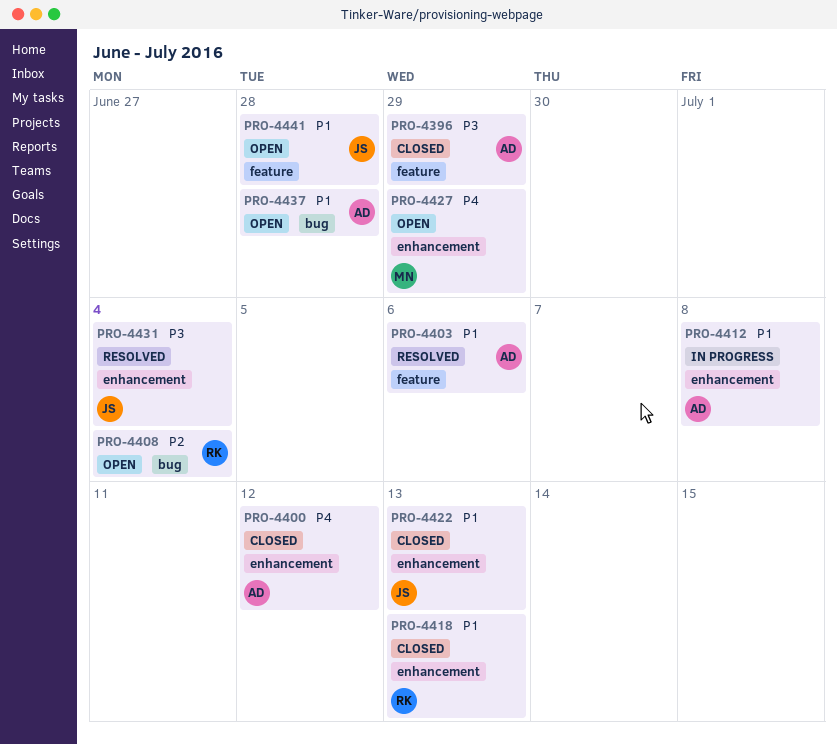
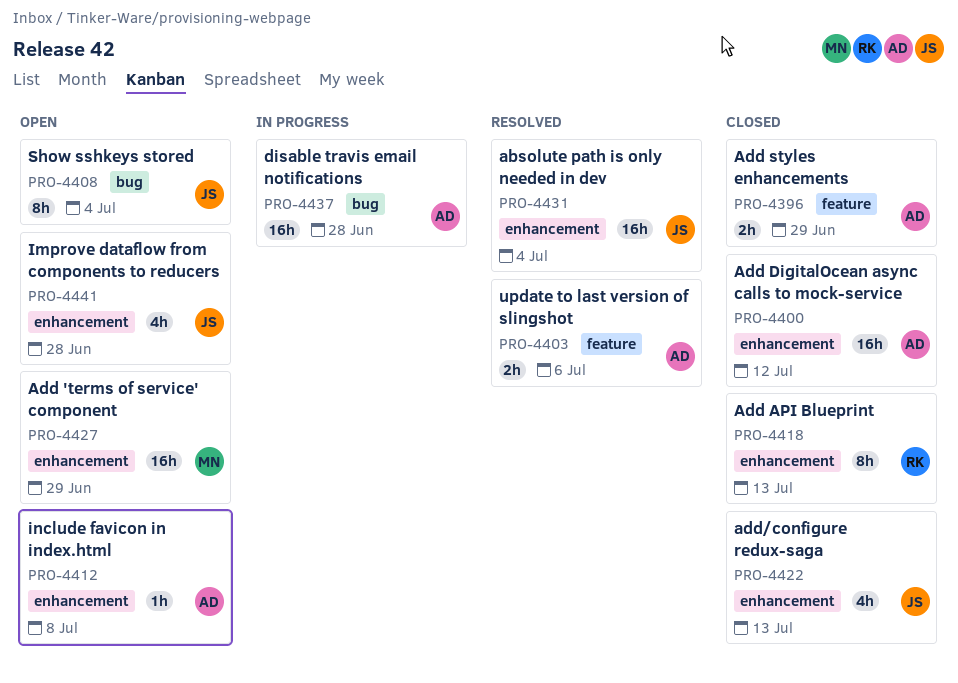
PRO-4408, owner: RK -> JS
PRO-4412, status: In progress -> Open
PRO-4437, status: Open -> In progress
PRO-4441, label: feature -> enhancement

